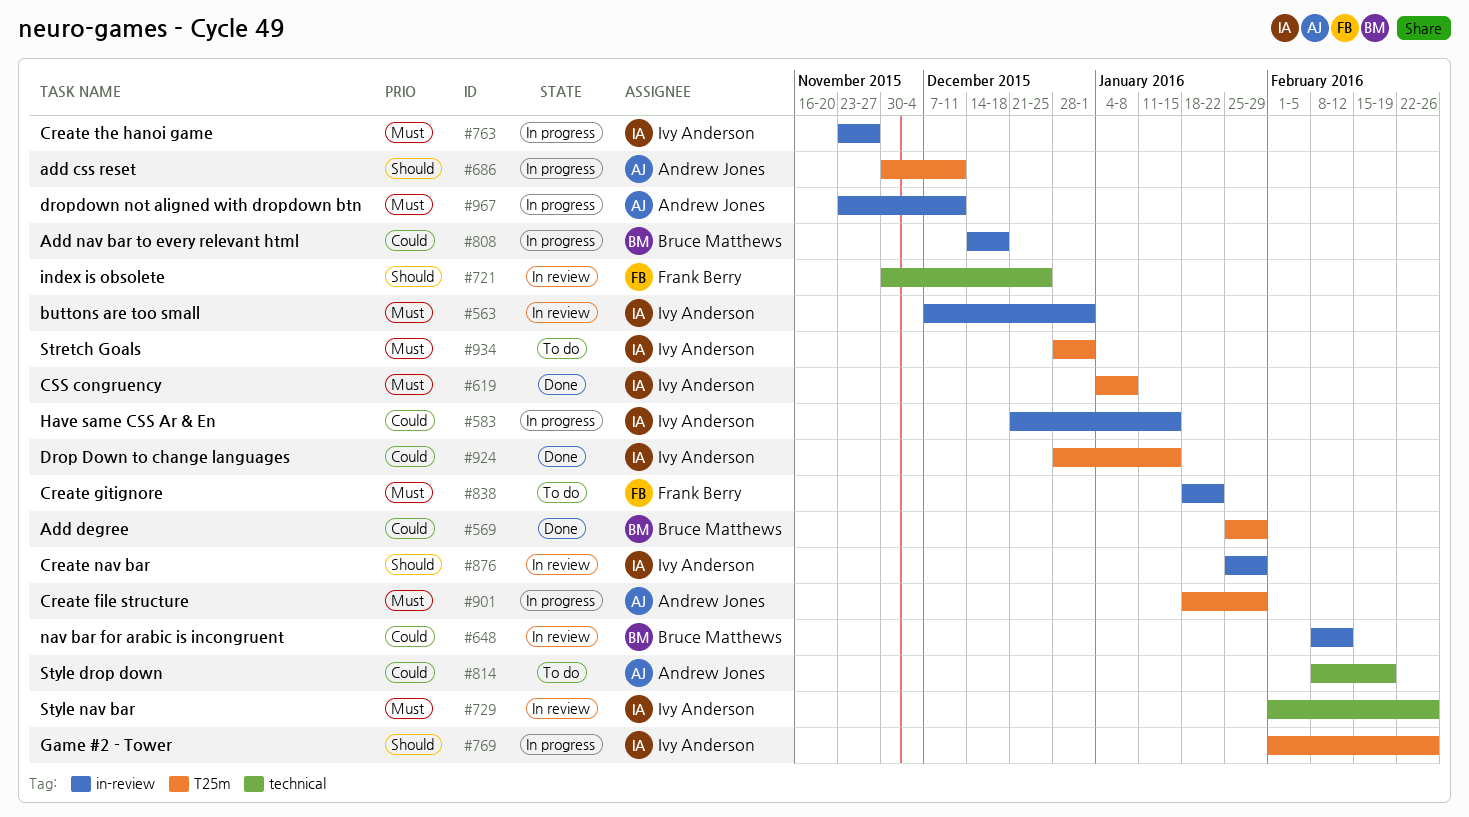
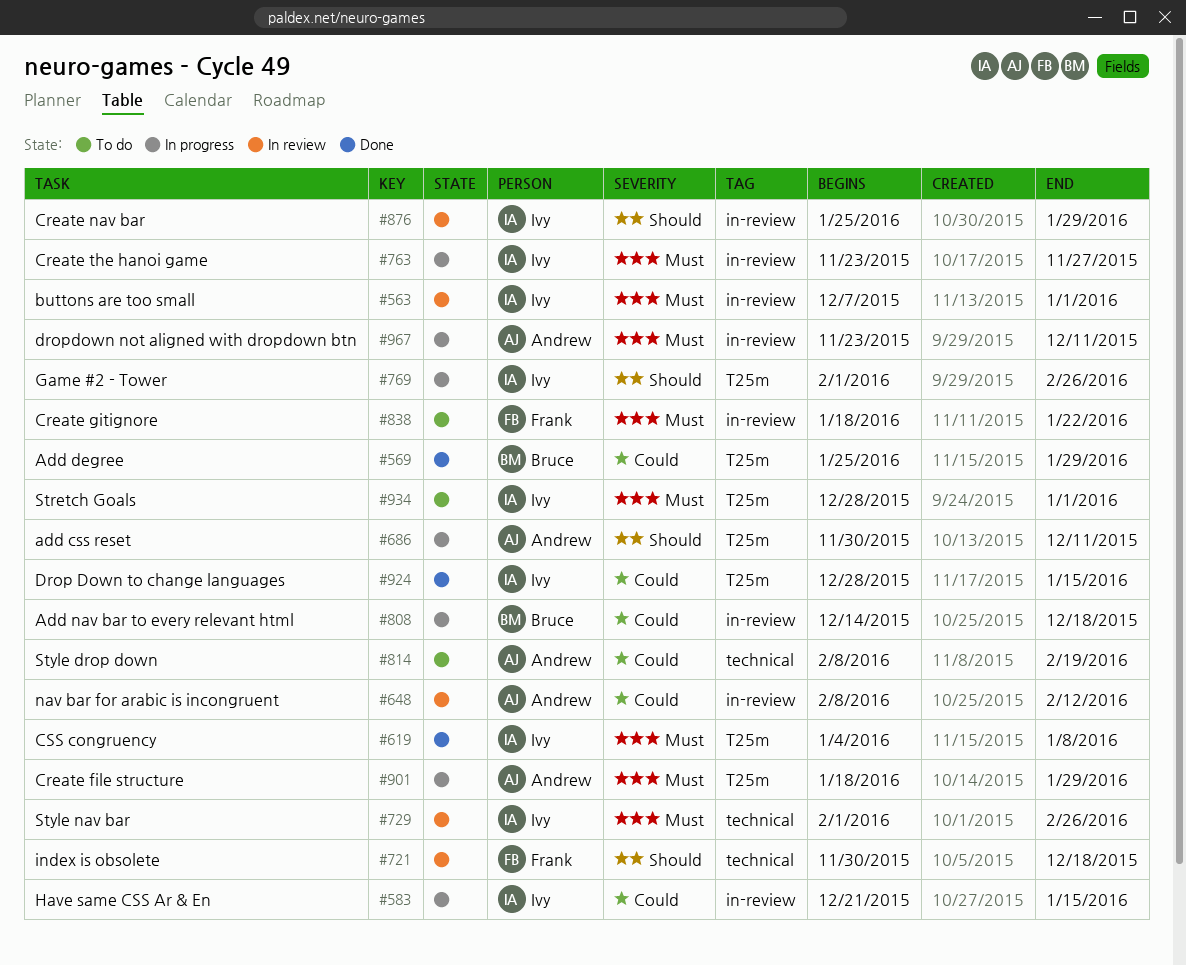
#648, owner: Bruce Matthews -> Andrew Jones
#721, due: Dec 25 -> Dec 18

